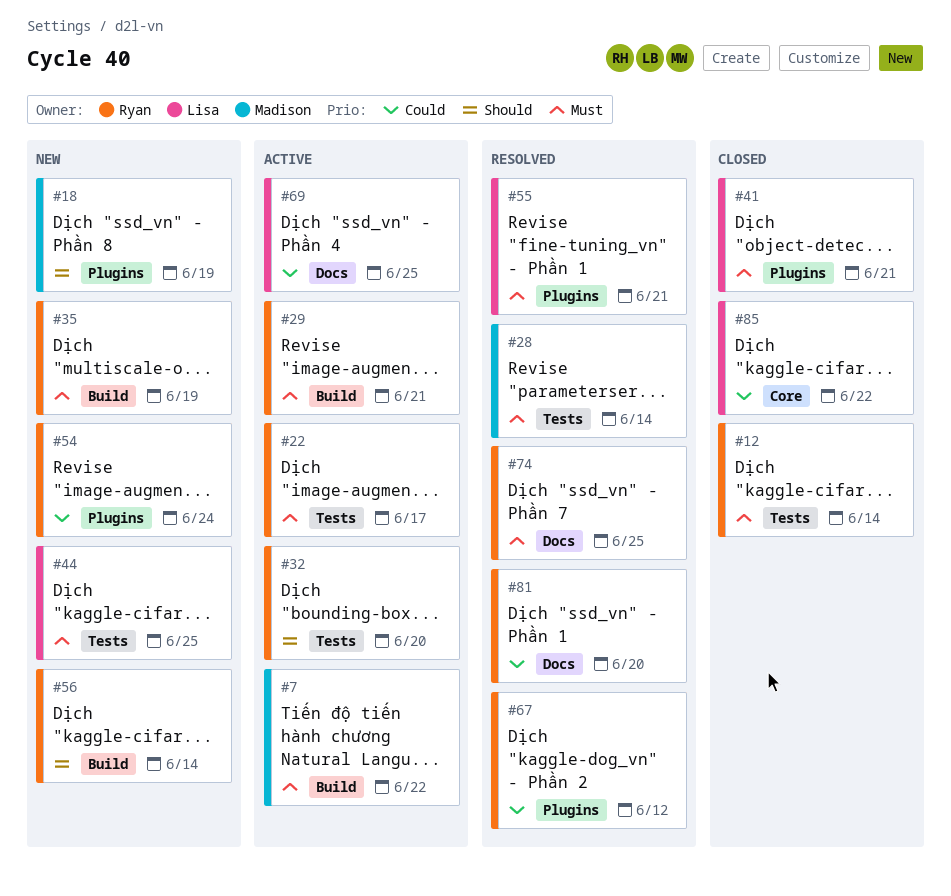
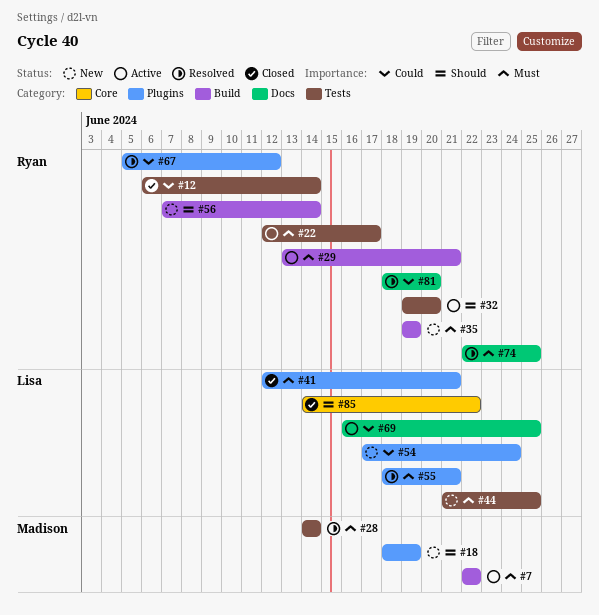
#12, priority: Must -> Could
#54, owner: Ryan -> Lisa
#85, priority: Could -> Should

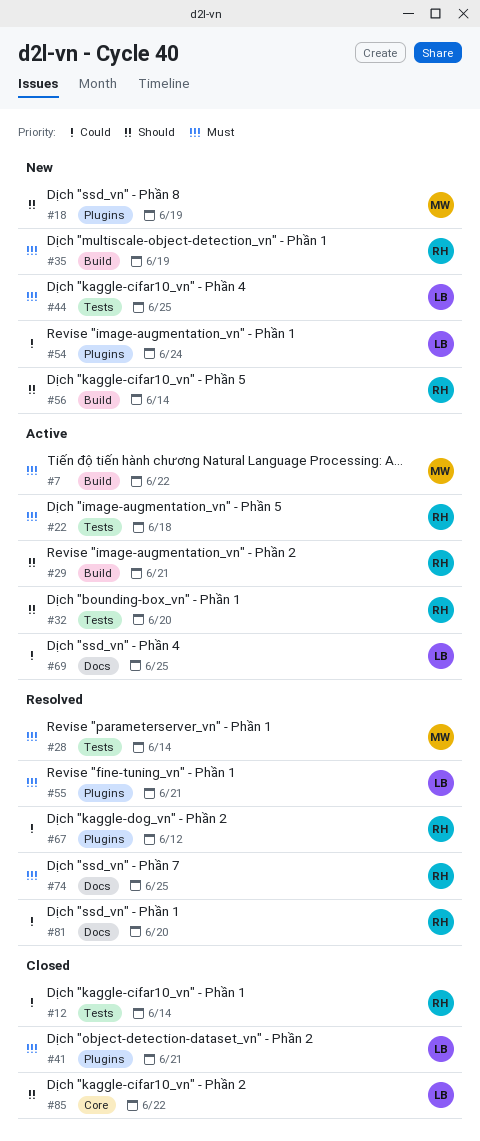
#22, due: Jun 17 -> Jun 18
#29, priority: Must -> Should

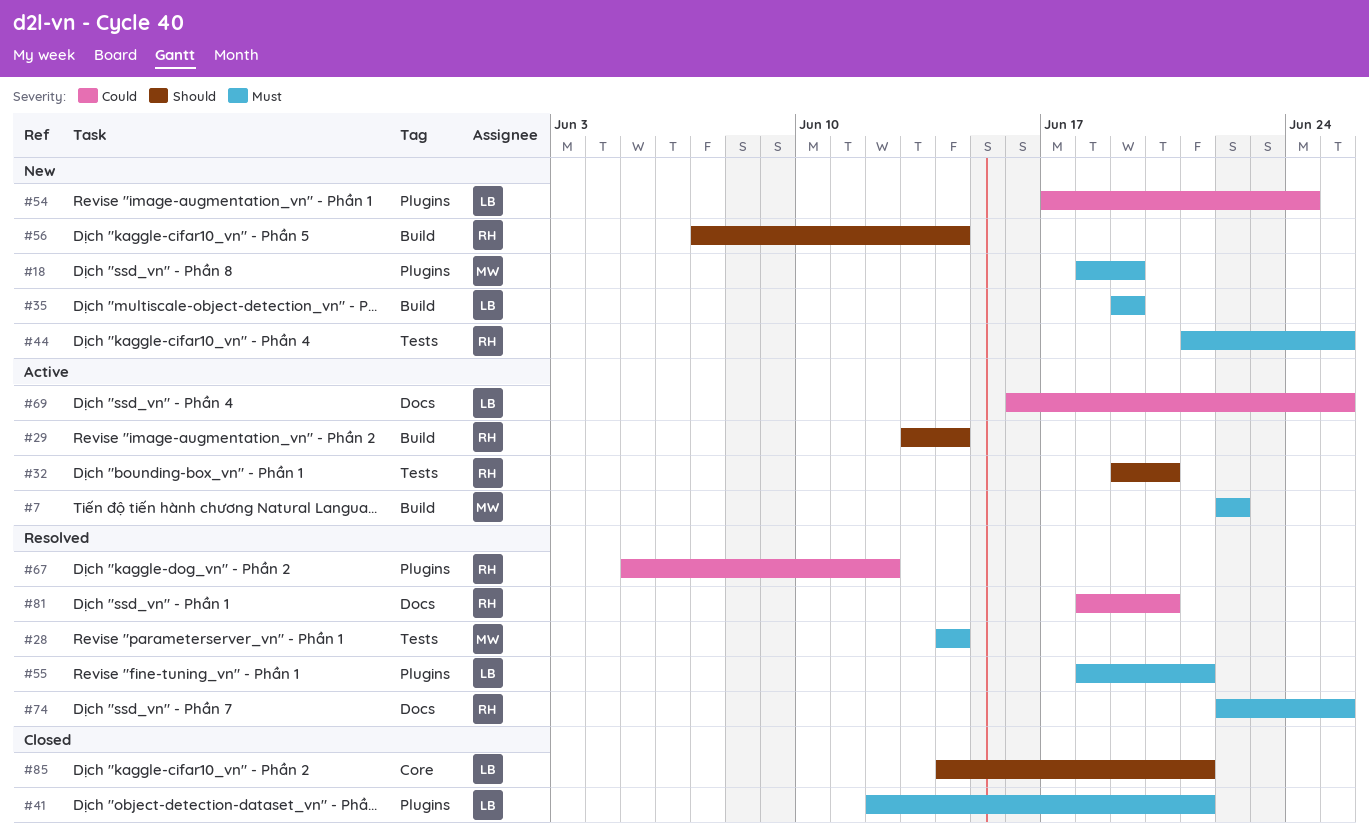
#12: present -> none
#18, priority: Should -> Must
#22: present -> none
#29, due: Jun 21 -> Jun 14
#35, owner: RH -> LB
#44, owner: LB -> RH
#85, due: Jun 22 -> Jun 21

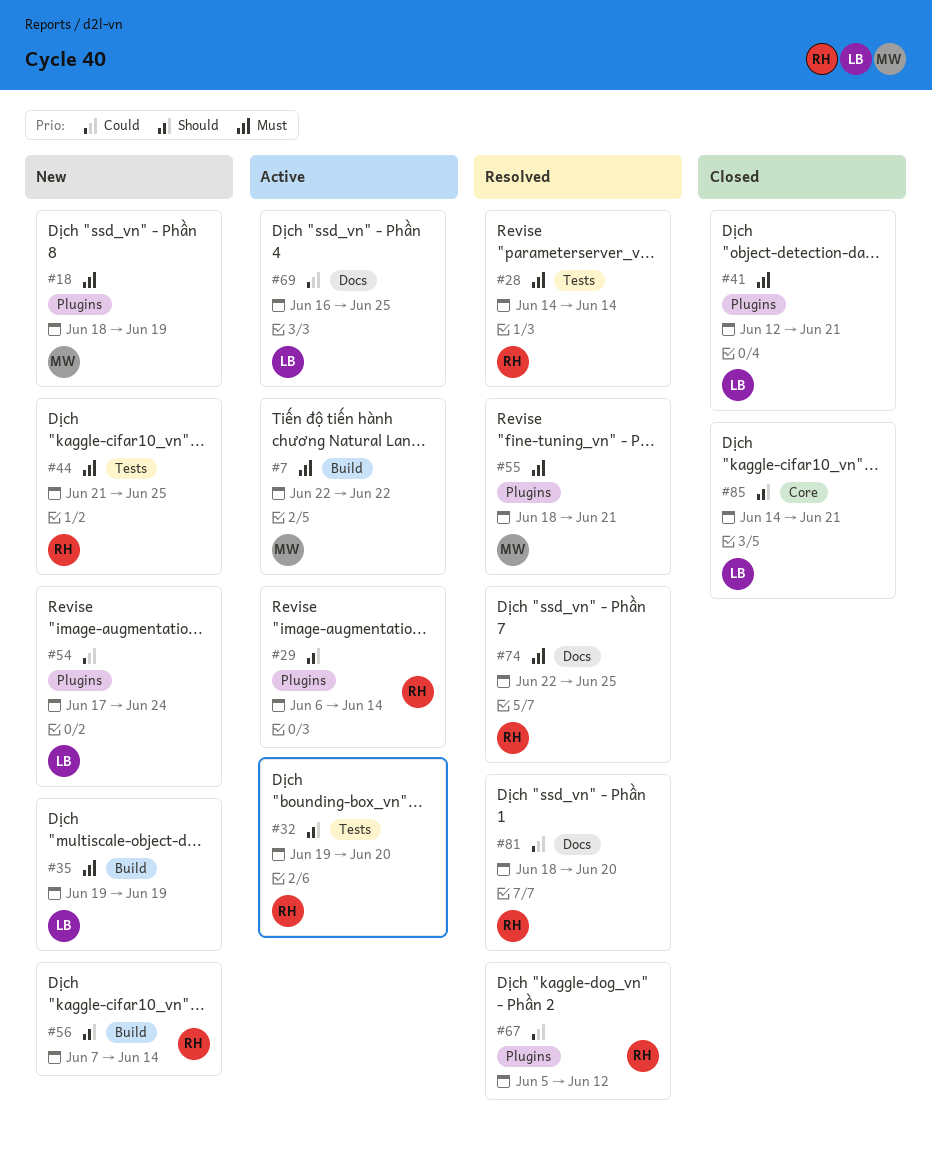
#28, owner: MW -> RH
#29, label: Build -> Plugins
#29, start: Jun 13 -> Jun 6
#55, owner: LB -> MW

